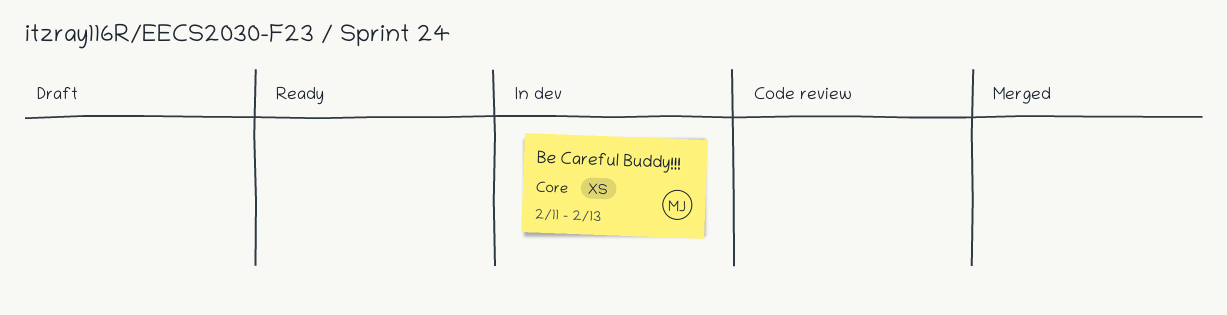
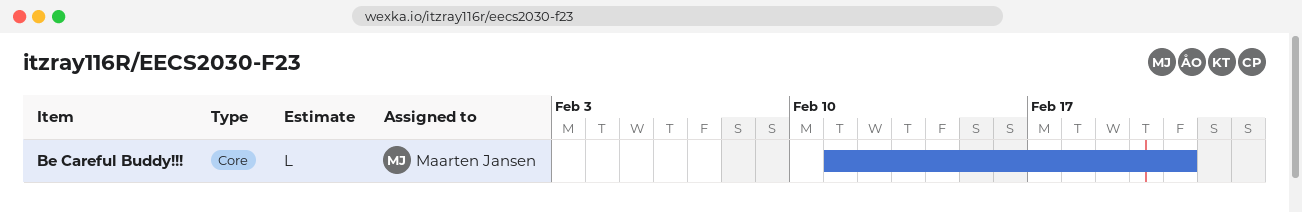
Be Careful Buddy!!!, estimate: XS -> L
Be Careful Buddy!!!, due: Feb 13 -> Feb 21

